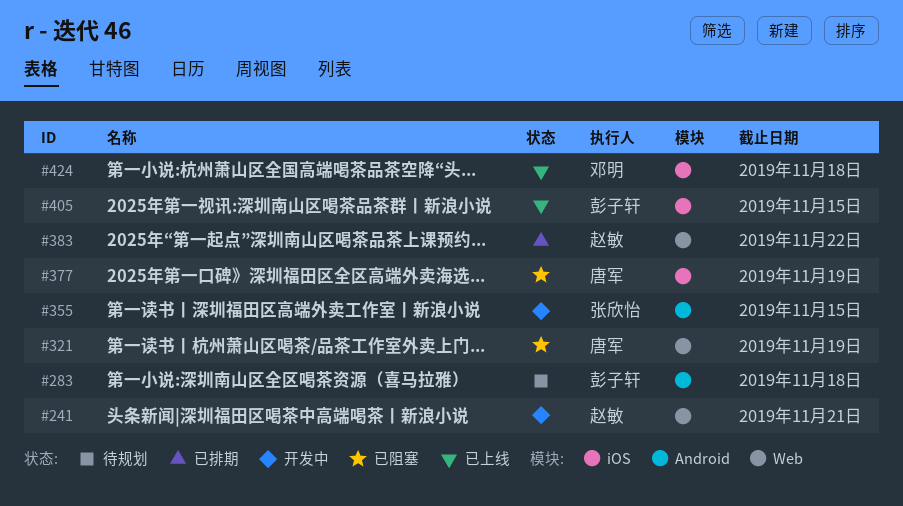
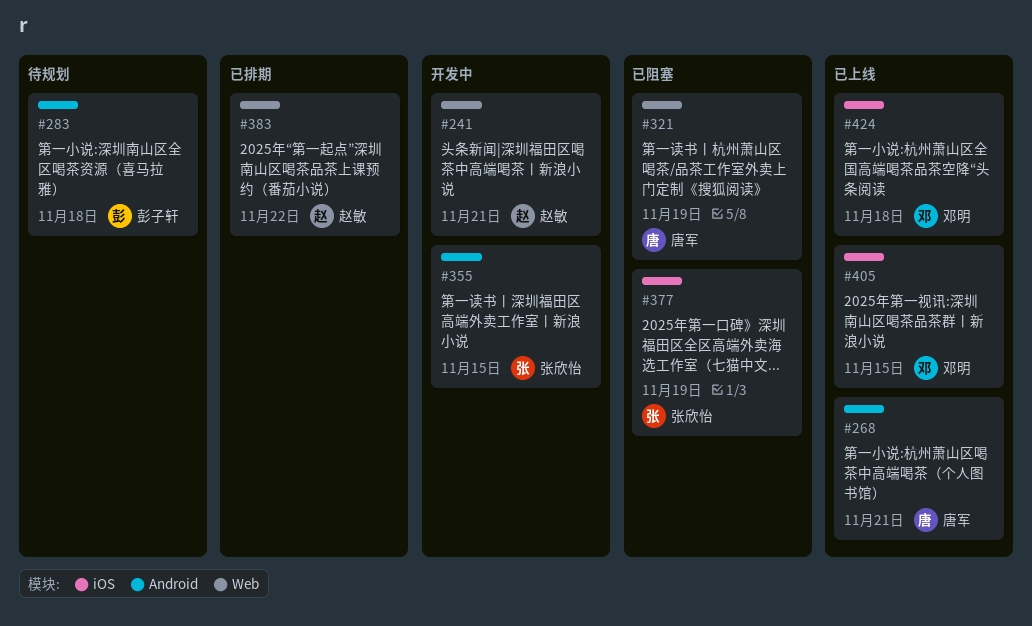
#268: none -> present
#377, owner: 唐军 -> 张欣怡
#405, owner: 彭子轩 -> 邓明

